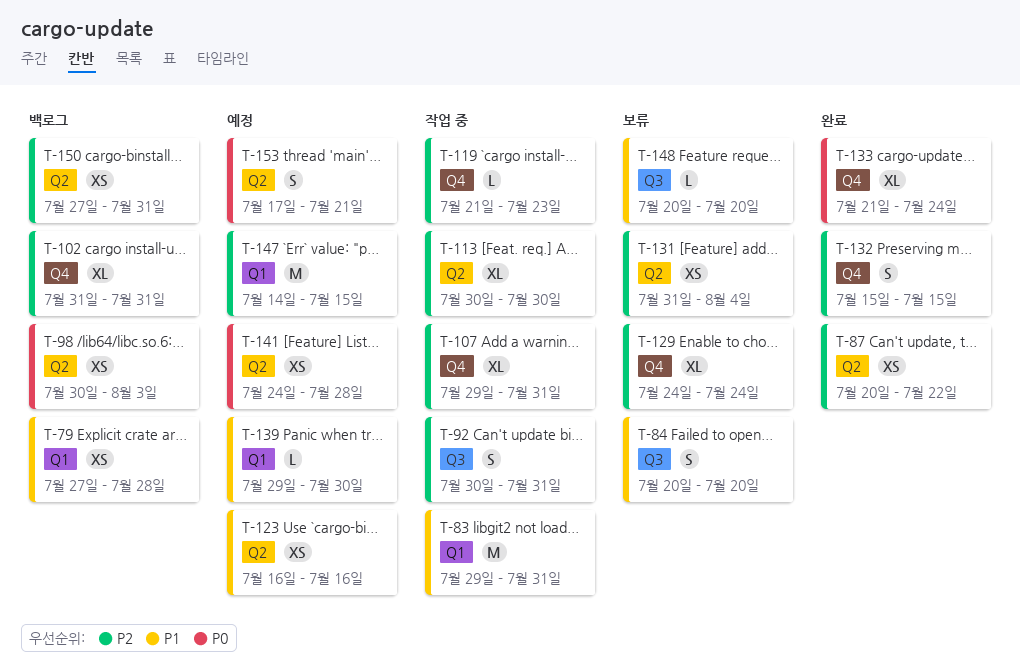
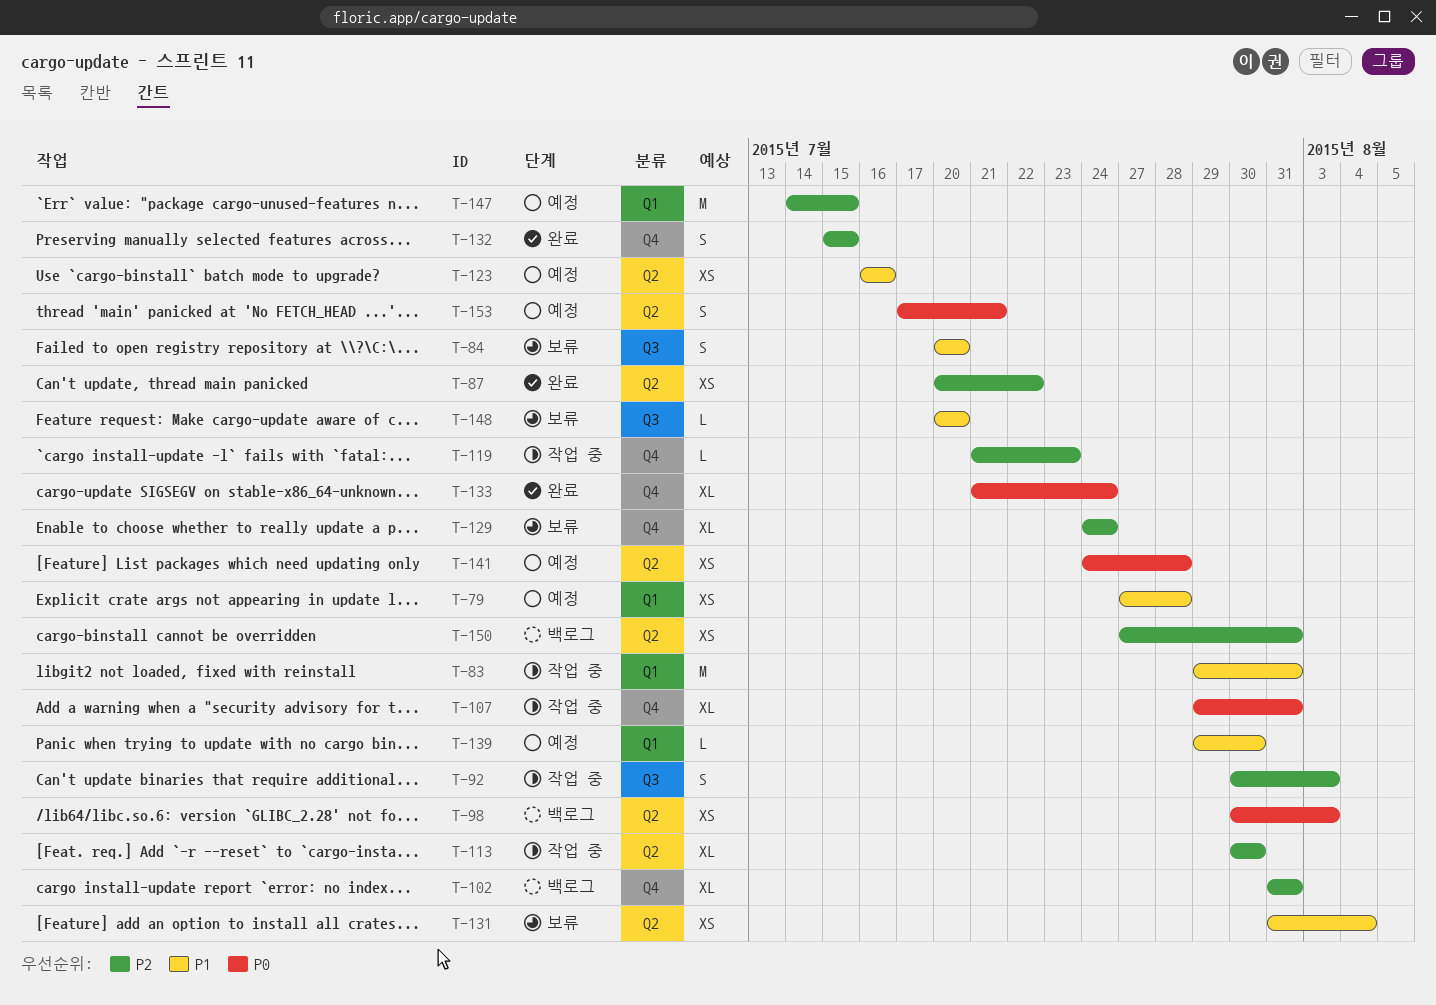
T-79, status: 백로그 -> 예정
T-92, due: Jul 31 -> Aug 3
T-107, priority: P2 -> P0
T-131, priority: P2 -> P1

